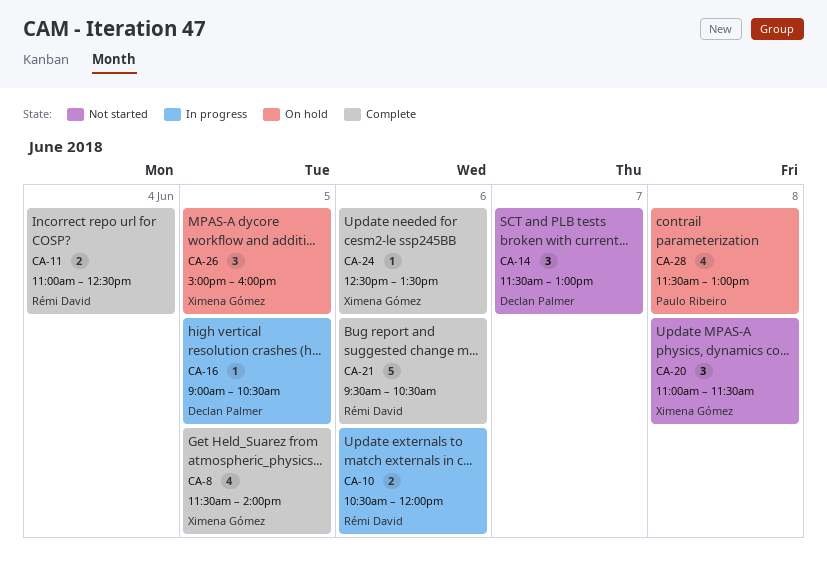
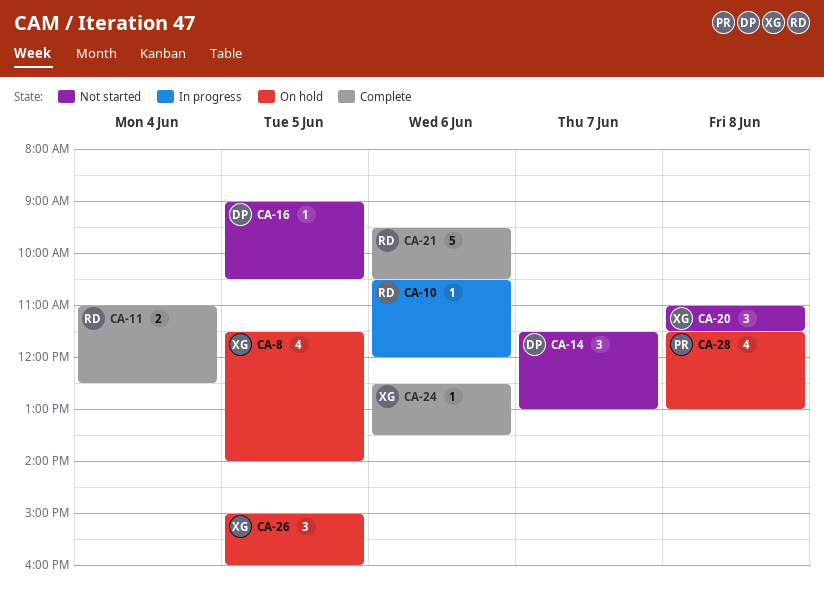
CA-8, status: Complete -> On hold
CA-10, estimate: 2 -> 1
CA-16, status: In progress -> Not started

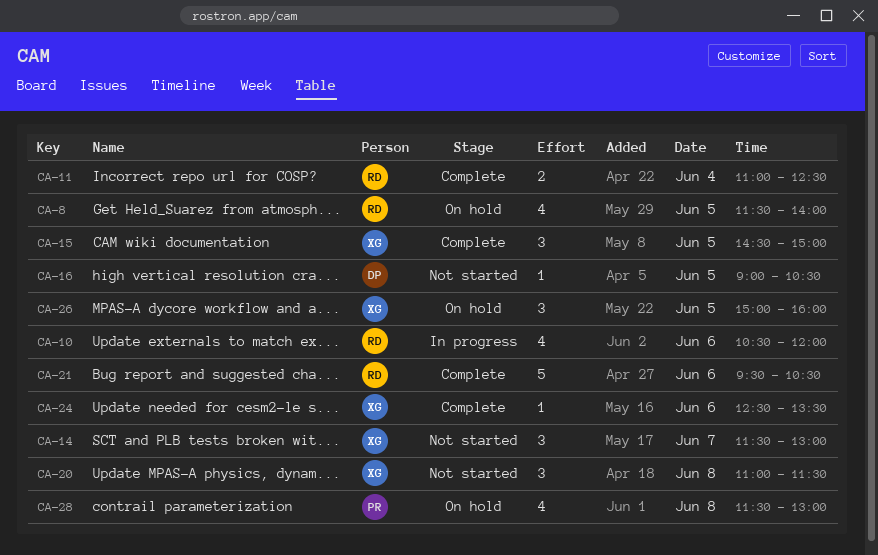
CA-8, owner: XG -> RD
CA-10, estimate: 1 -> 4
CA-14, owner: DP -> XG
CA-15: none -> present

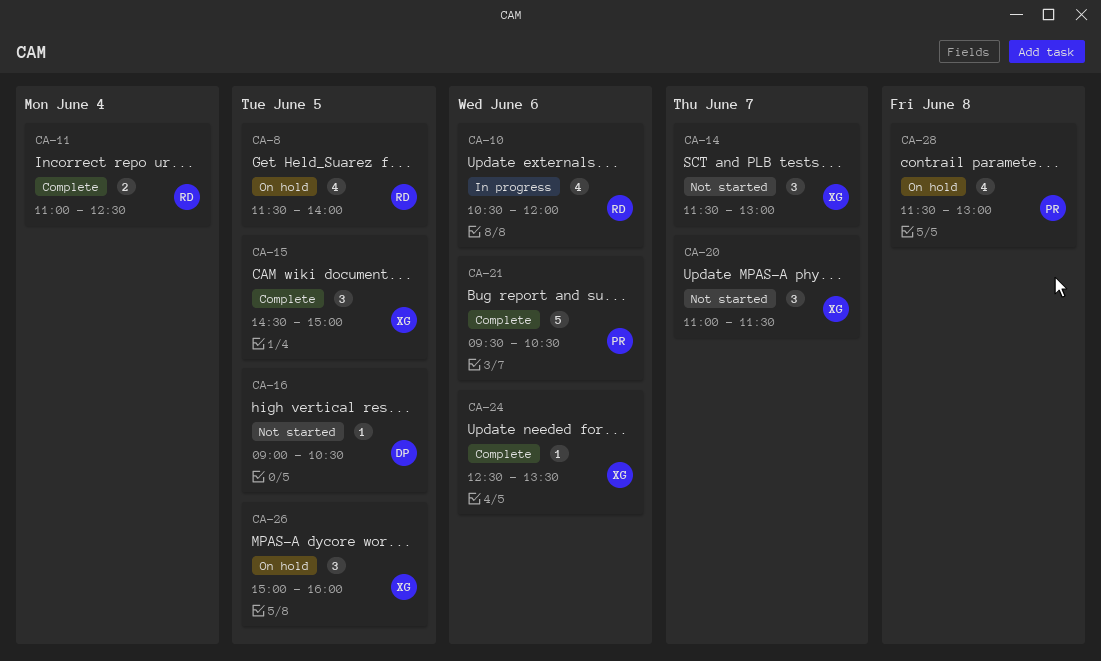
CA-20, day: Jun 8 -> Jun 7
CA-21, owner: RD -> PR

